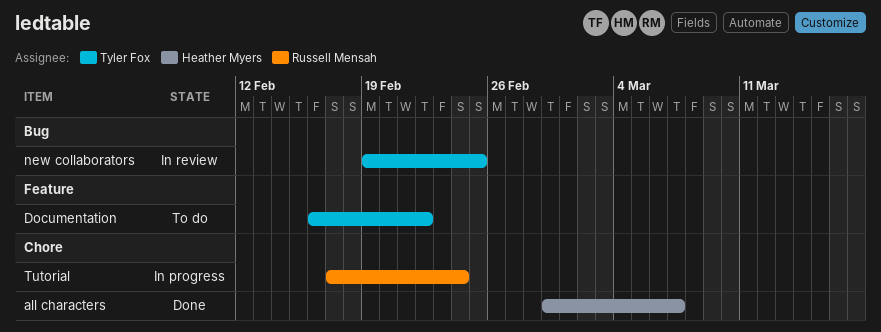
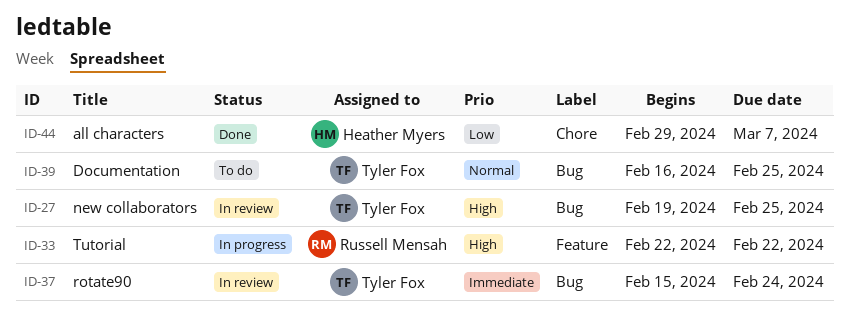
Documentation, label: Feature -> Bug
Documentation, due: Feb 22 -> Feb 25
rotate90: none -> present
Tutorial, label: Chore -> Feature
Tutorial, start: Feb 17 -> Feb 22
Tutorial, due: Feb 24 -> Feb 22

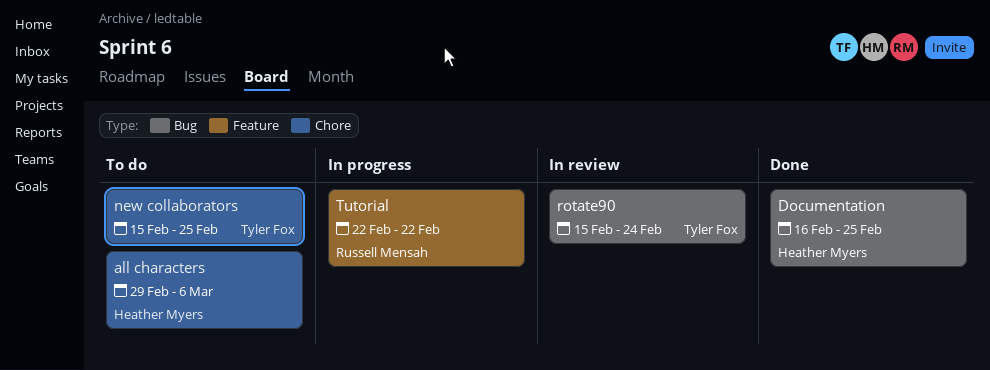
all characters, status: Done -> To do
all characters, due: Mar 7 -> Mar 6
Documentation, status: To do -> Done
Documentation, owner: Tyler Fox -> Heather Myers
new collaborators, status: In review -> To do
new collaborators, label: Bug -> Chore
new collaborators, start: Feb 19 -> Feb 15

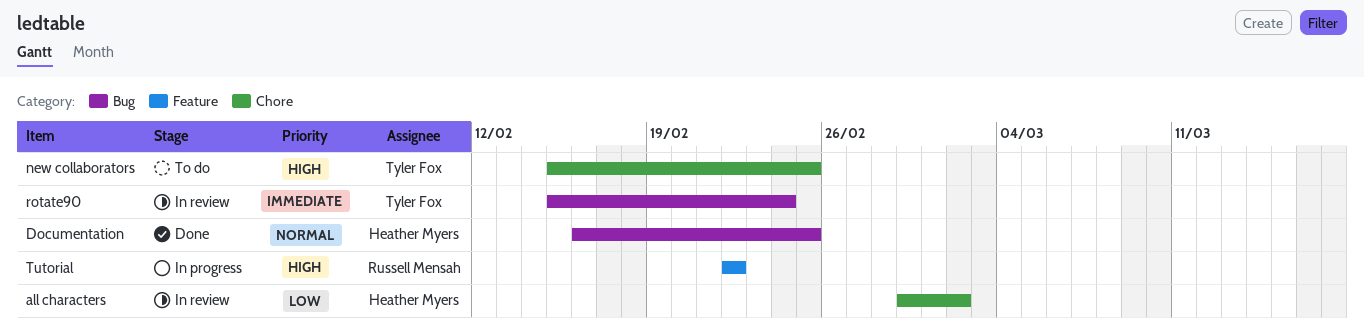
all characters, status: To do -> In review
all characters, due: Mar 6 -> Mar 2

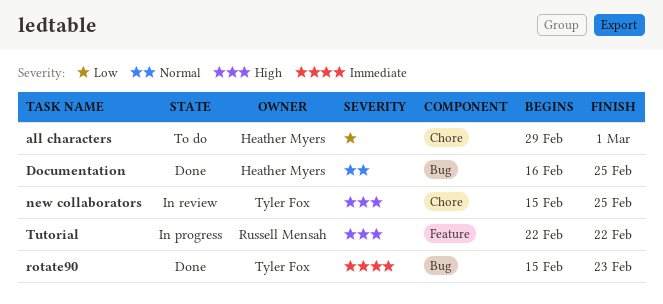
all characters, status: In review -> To do
all characters, due: Mar 2 -> Mar 1
new collaborators, status: To do -> In review
rotate90, status: In review -> Done
rotate90, due: Feb 24 -> Feb 23

